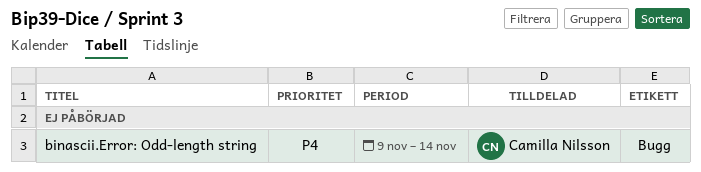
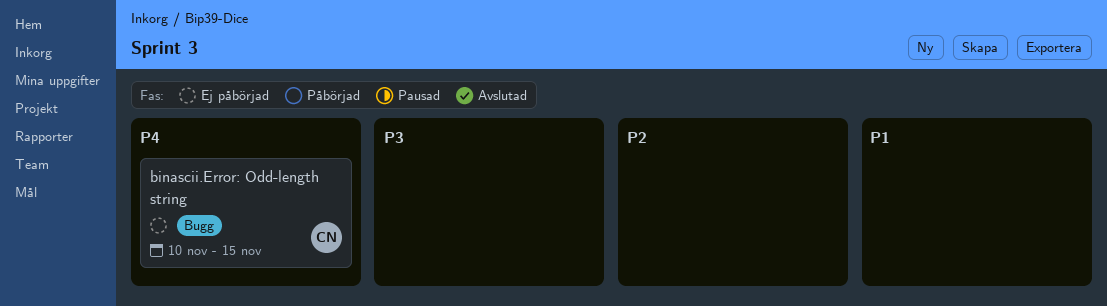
binascii.Error: Odd-length string, start: Nov 9 -> Nov 10
binascii.Error: Odd-length string, due: Nov 14 -> Nov 15

